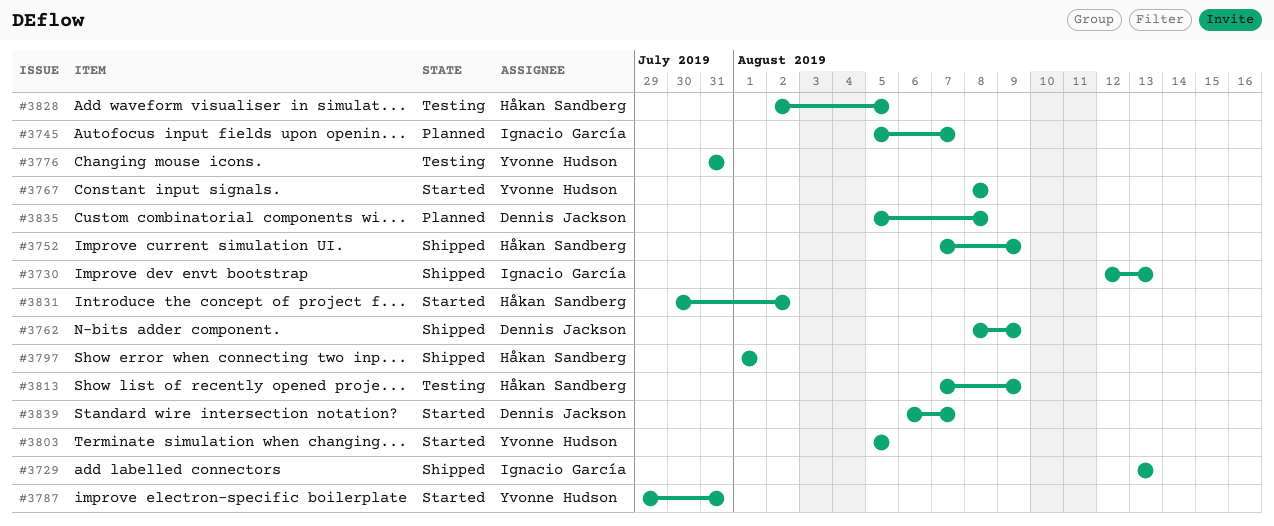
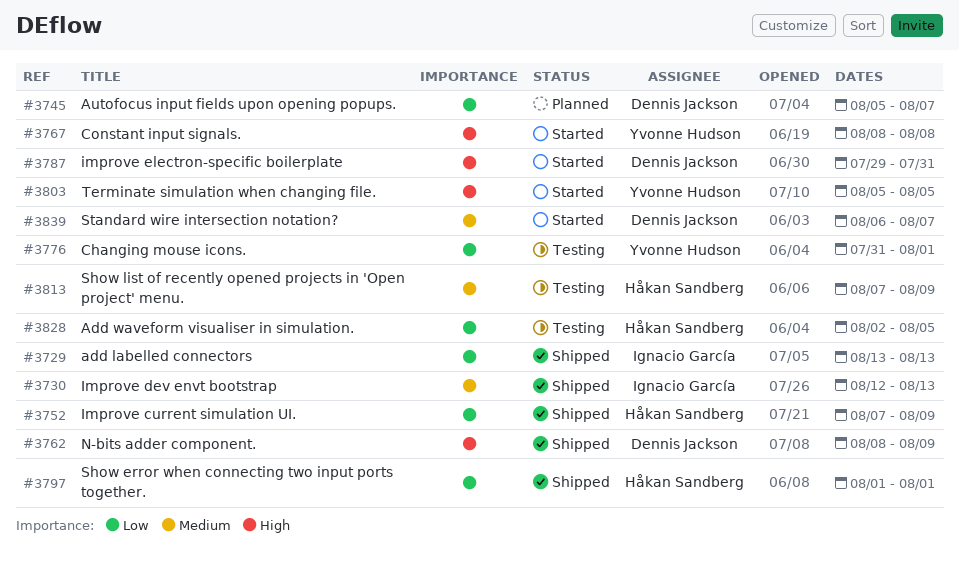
#3745, owner: Ignacio García -> Dennis Jackson
#3776, due: Jul 31 -> Aug 1
#3787, owner: Yvonne Hudson -> Dennis Jackson
#3831: present -> none
#3835: present -> none

